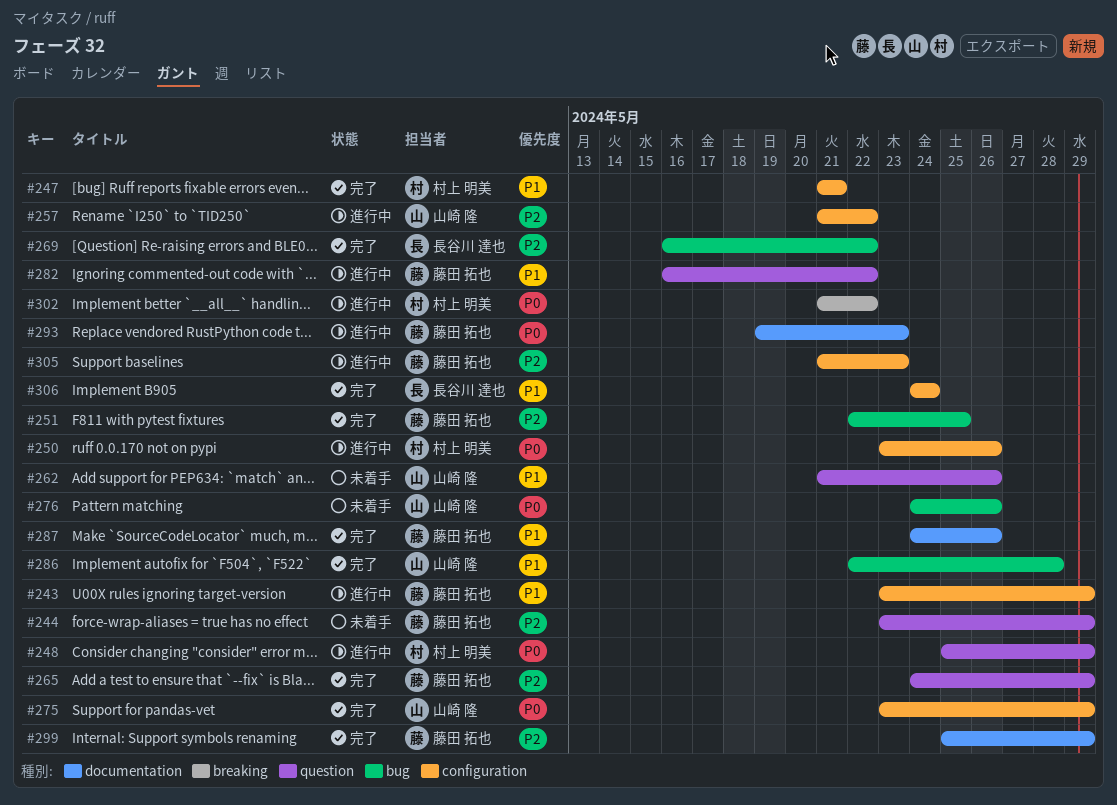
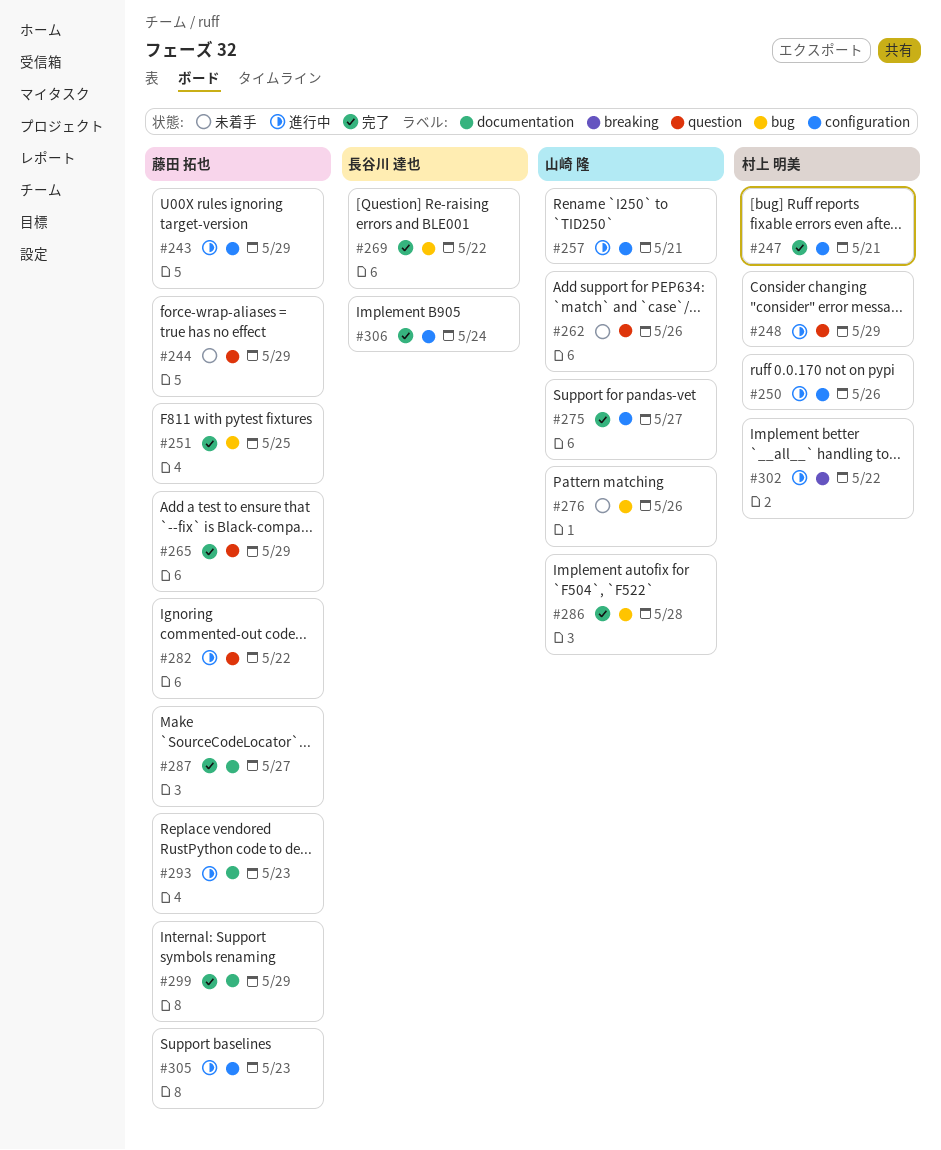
#257, due: May 22 -> May 21
#275, due: May 29 -> May 27
#287, due: May 26 -> May 27

